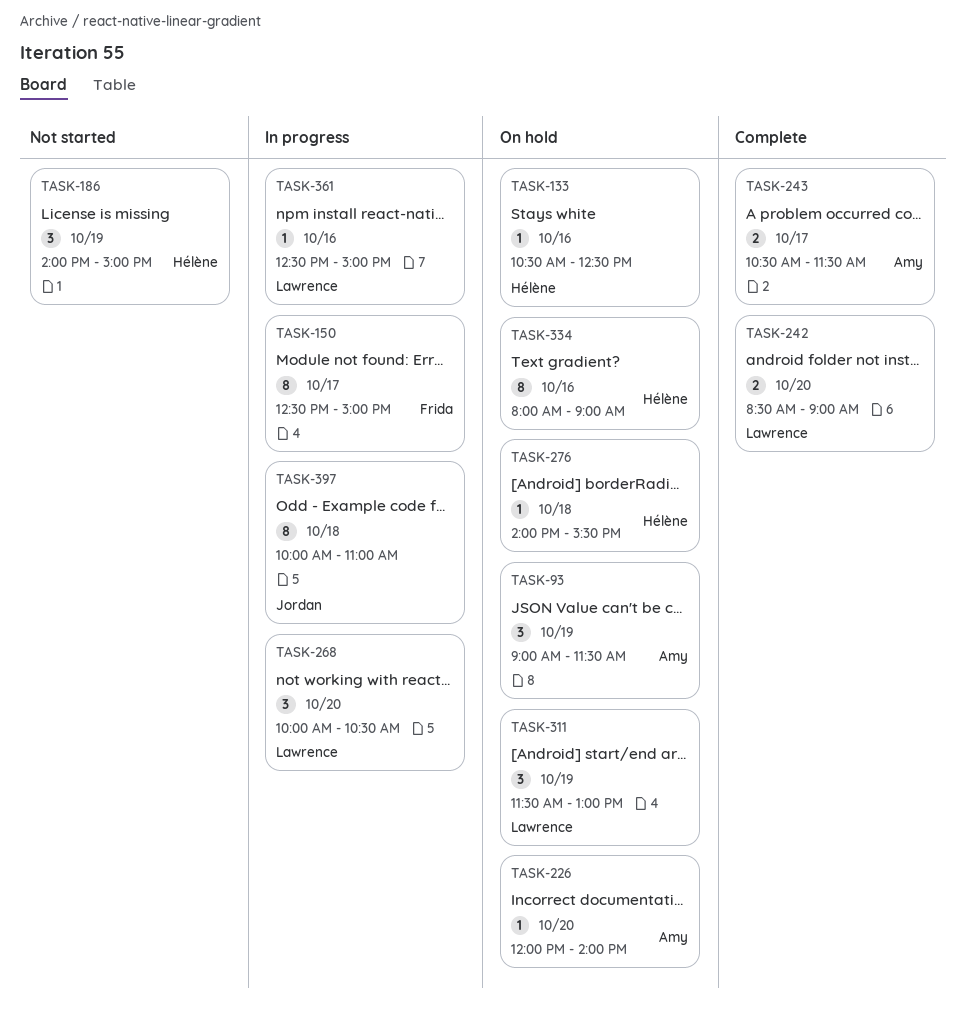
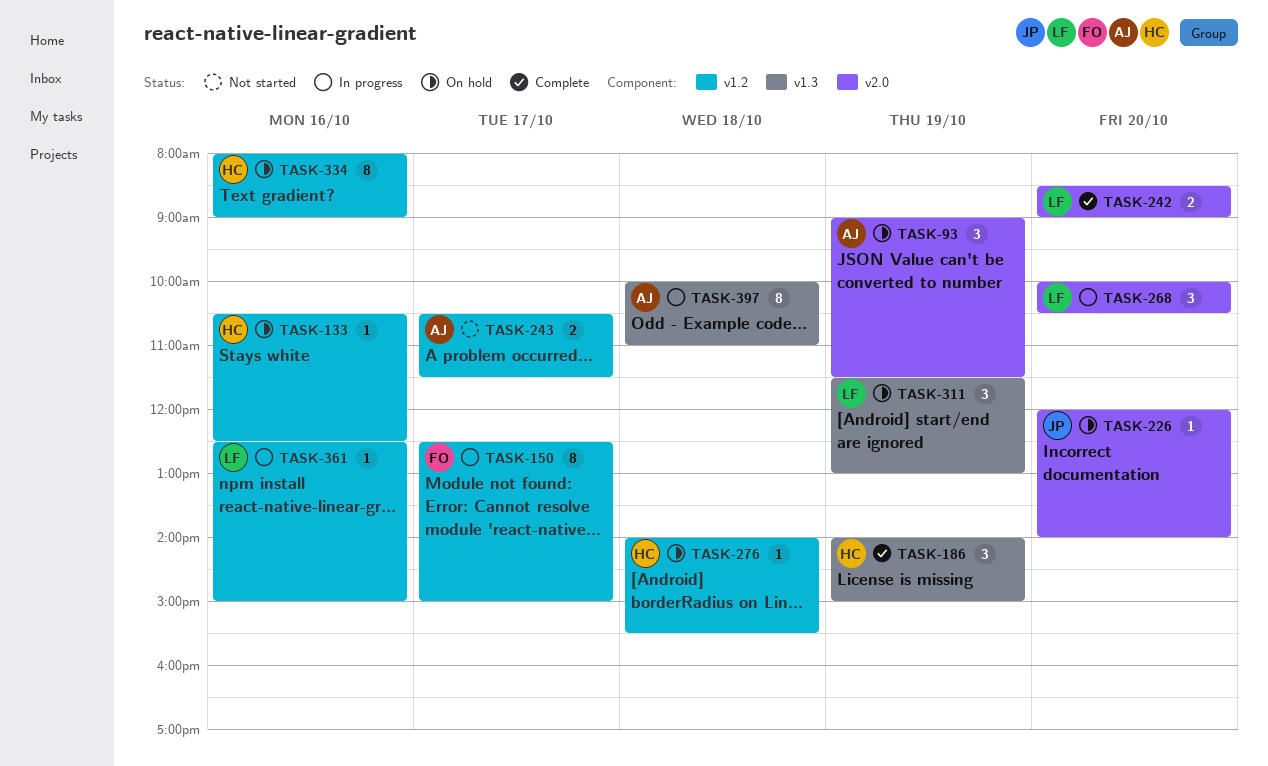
TASK-186, status: Not started -> Complete
TASK-226, owner: Amy -> Jordan
TASK-243, status: Complete -> Not started
TASK-397, owner: Jordan -> Amy

